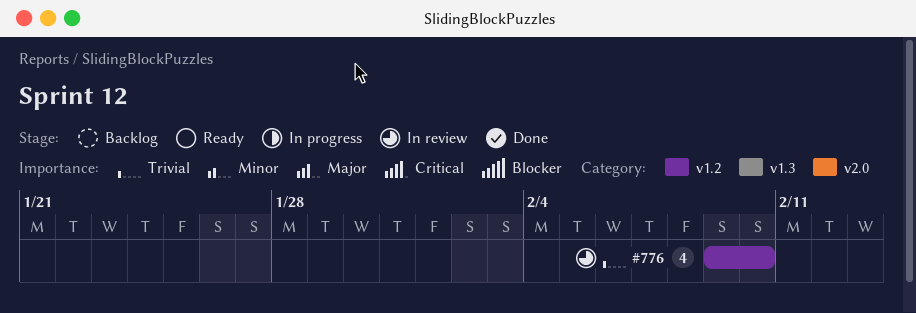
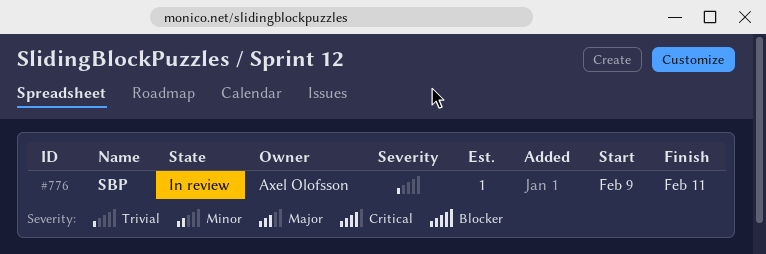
#776, estimate: 4 -> 1
#776, due: Feb 10 -> Feb 11

